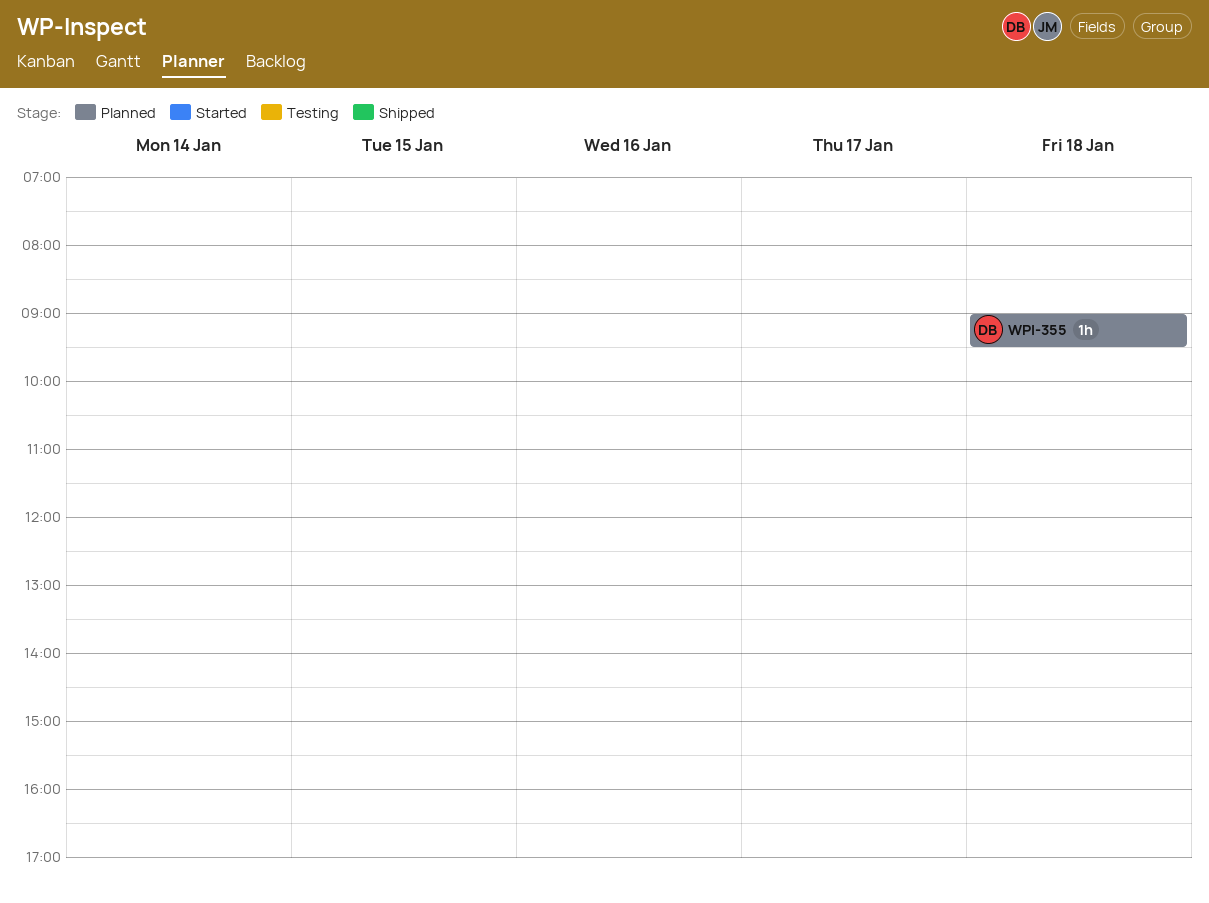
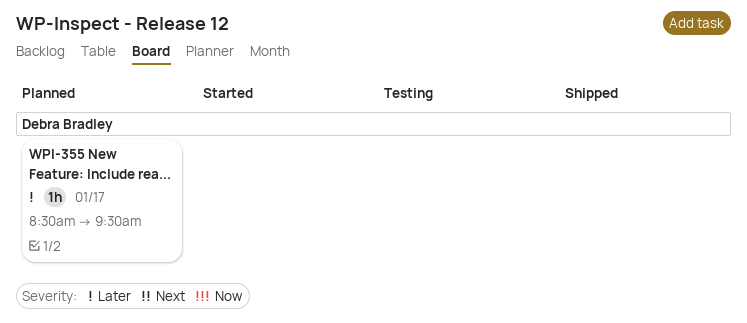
WPI-355, day: Jan 18 -> Jan 17
WPI-355, begins: 09:00 -> 08:30

